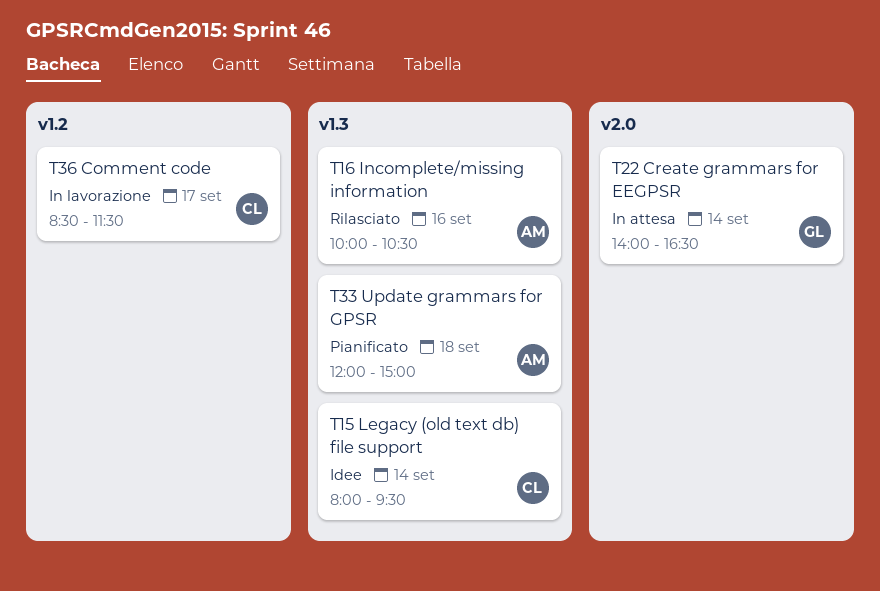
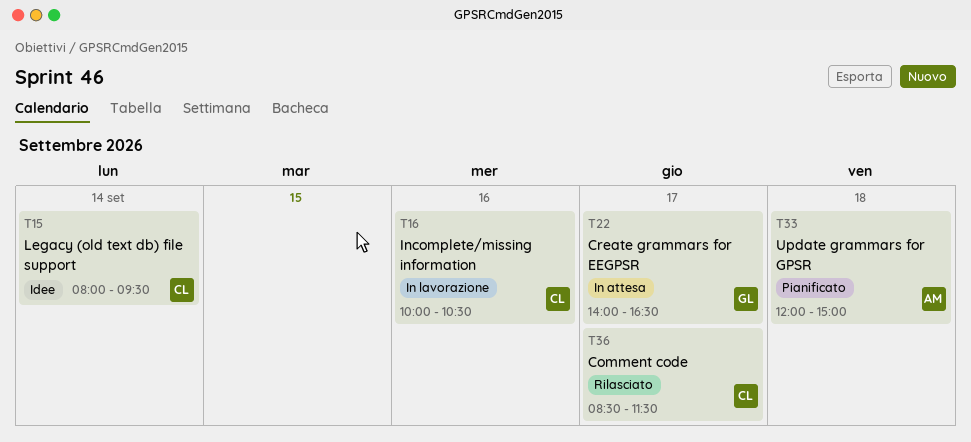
T16, status: Rilasciato -> In lavorazione
T16, owner: AM -> CL
T22, day: Sep 14 -> Sep 17
T36, status: In lavorazione -> Rilasciato

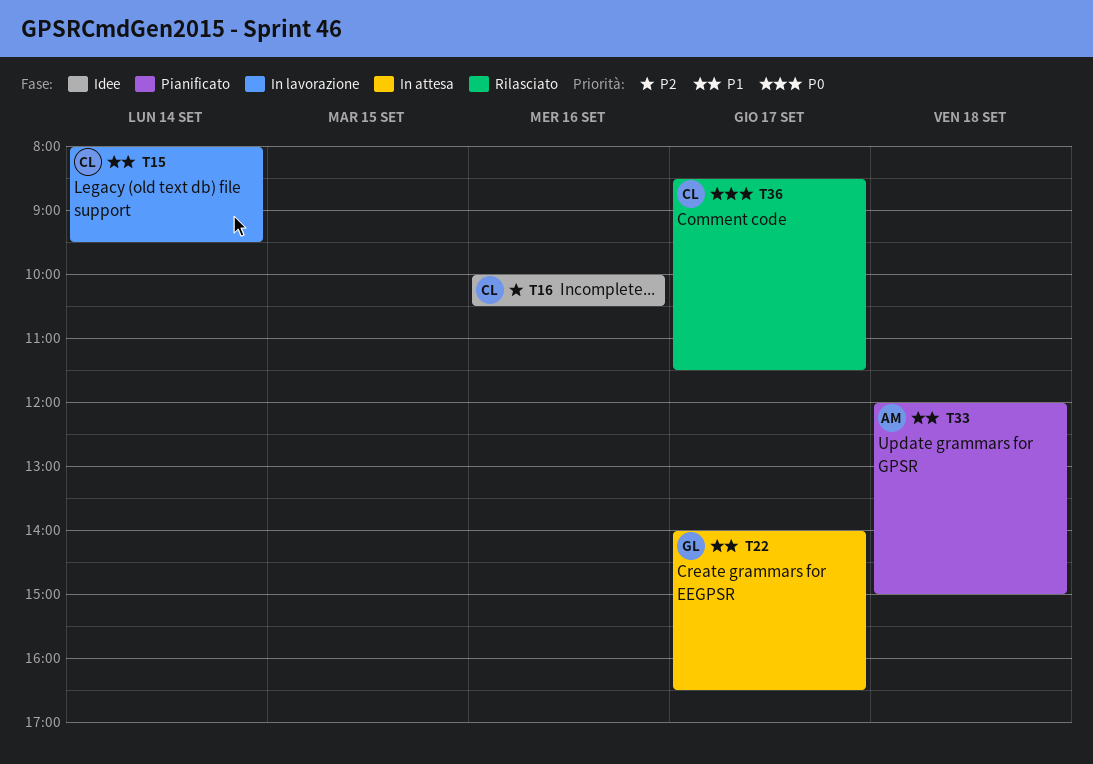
T15, status: Idee -> In lavorazione
T16, status: In lavorazione -> Idee

